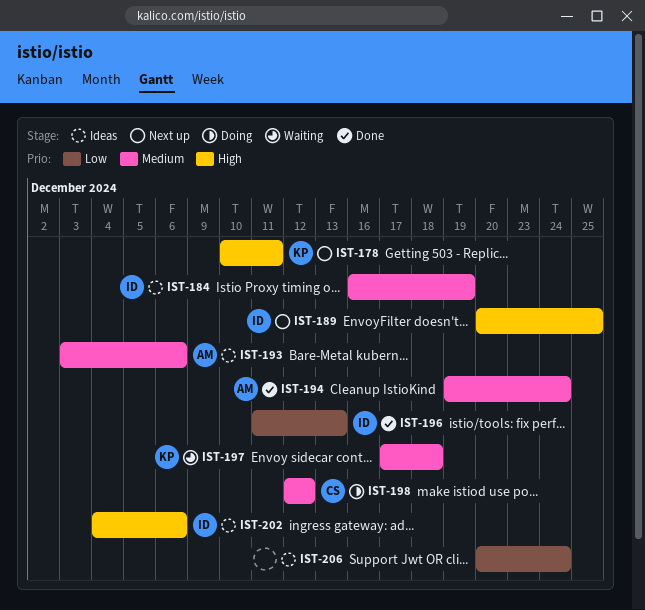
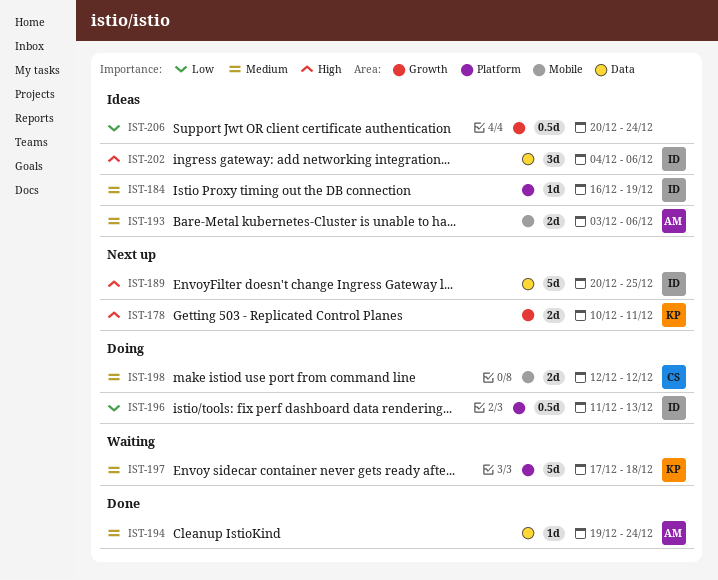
IST-196, status: Done -> Doing

